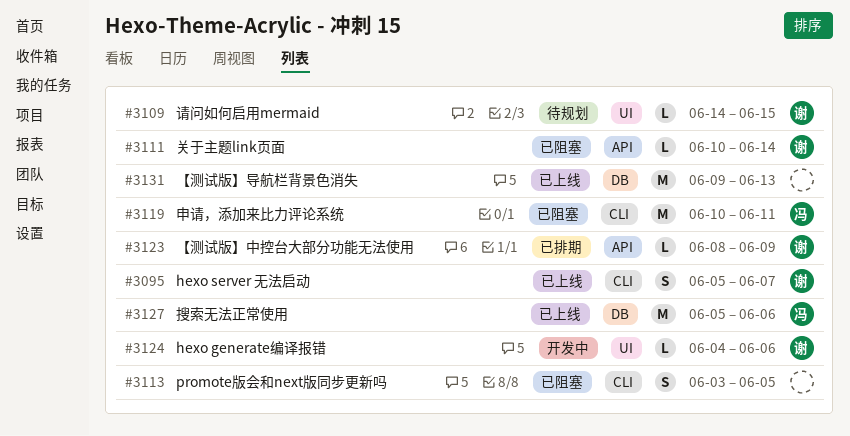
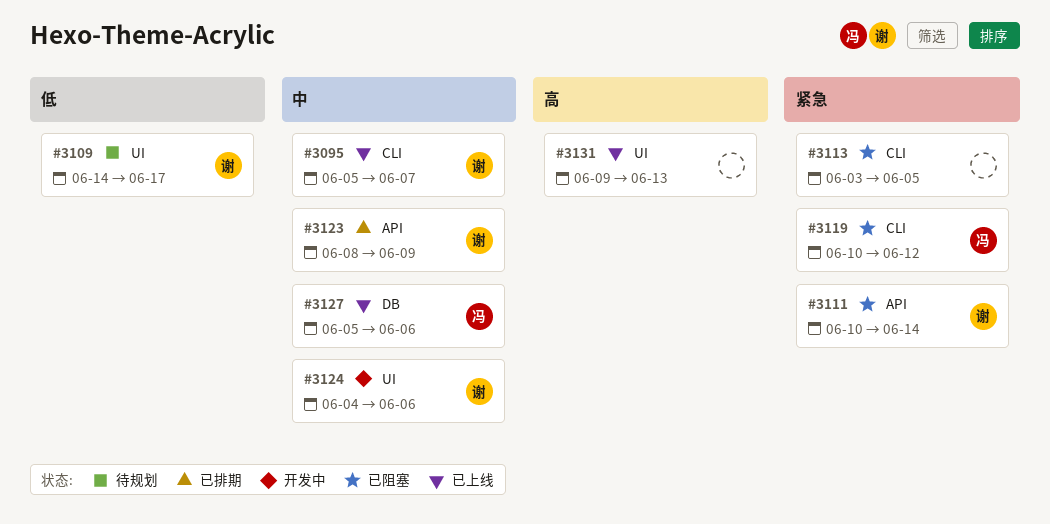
#3109, due: Jun 15 -> Jun 17
#3119, due: Jun 11 -> Jun 12
#3131, label: DB -> UI

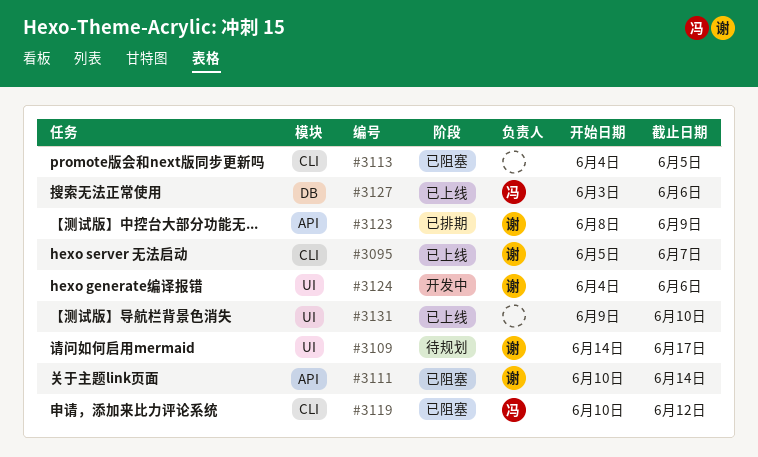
#3113, start: Jun 3 -> Jun 4
#3127, start: Jun 5 -> Jun 3
#3131, due: Jun 13 -> Jun 10

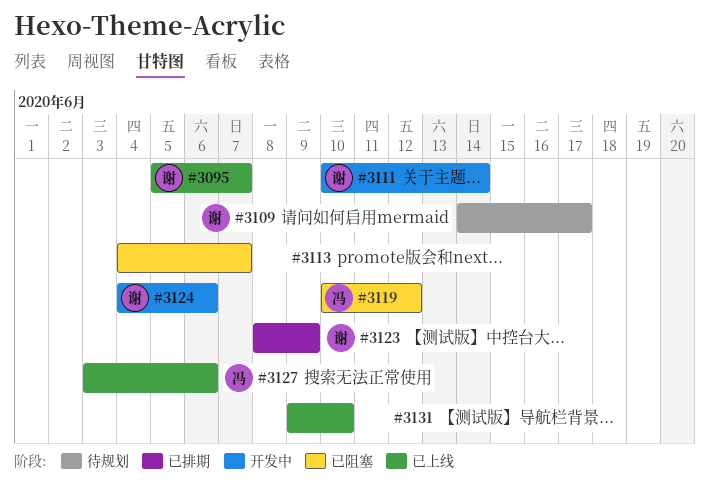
#3111, status: 已阻塞 -> 开发中
#3113, due: Jun 5 -> Jun 7

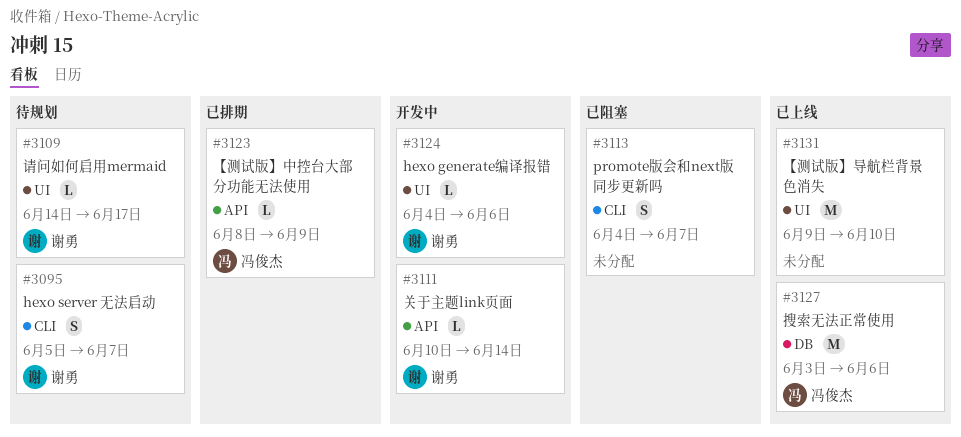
#3095, status: 已上线 -> 待规划
#3119: present -> none
#3123, owner: 谢勇 -> 冯俊杰

